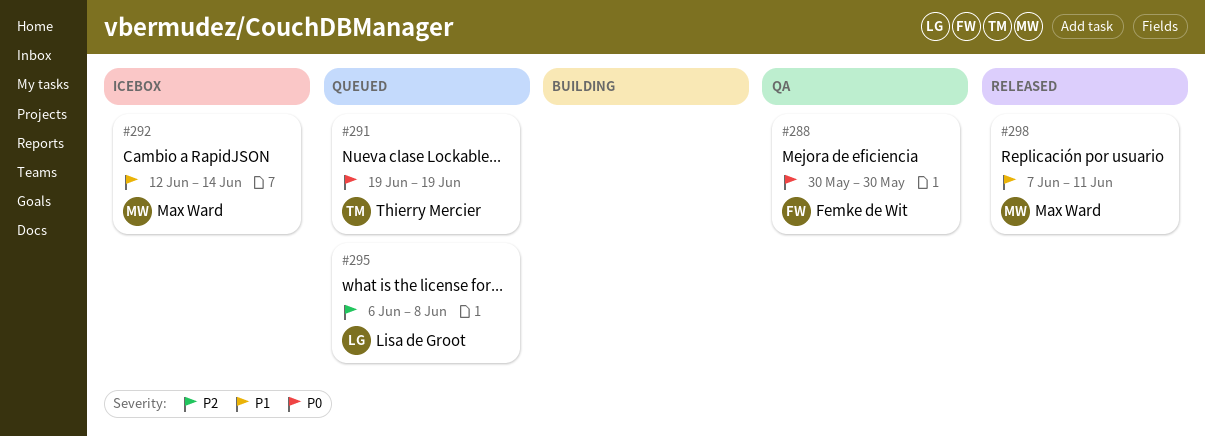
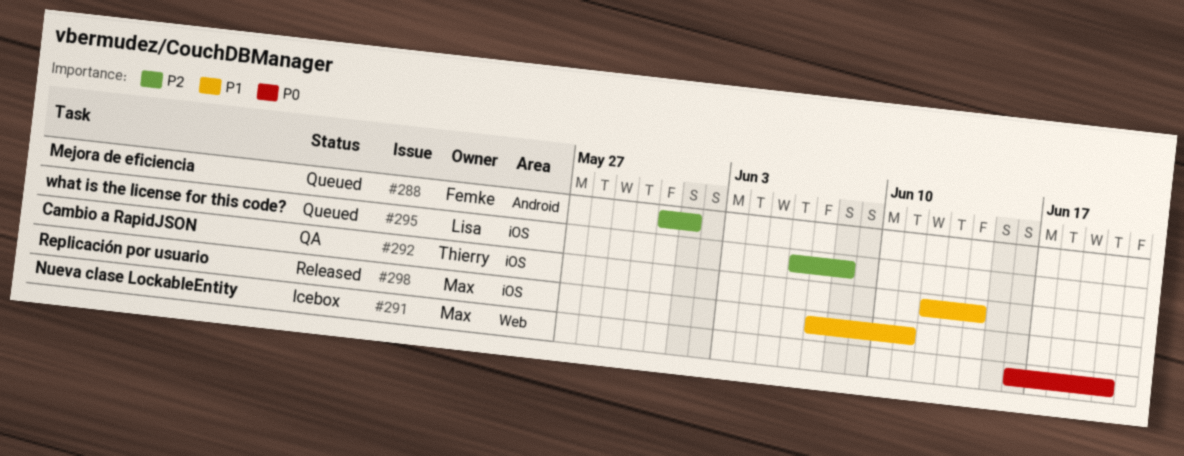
#288, status: QA -> Queued
#288, priority: P0 -> P2
#288, start: May 30 -> May 31
#288, due: May 30 -> Jun 1
#291, status: Queued -> Icebox
#291, owner: Thierry Mercier -> Max Ward
#291, start: Jun 19 -> Jun 16
#291, due: Jun 19 -> Jun 20
#292, status: Icebox -> QA
#292, owner: Max Ward -> Thierry Mercier

